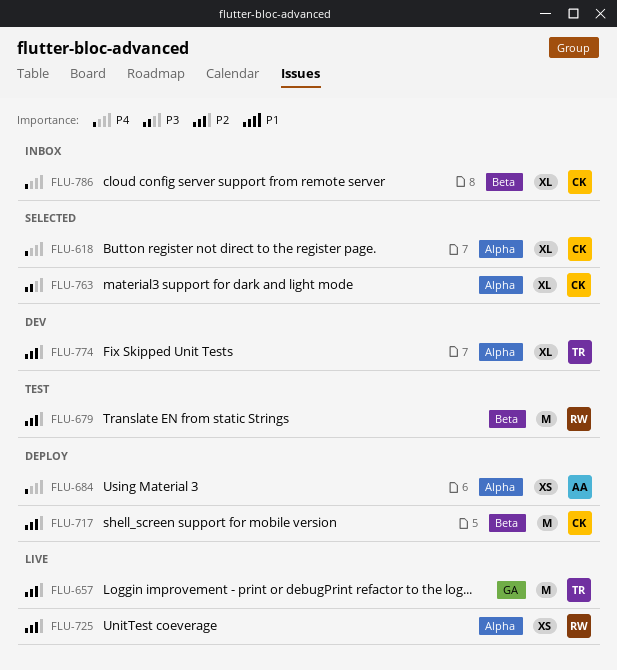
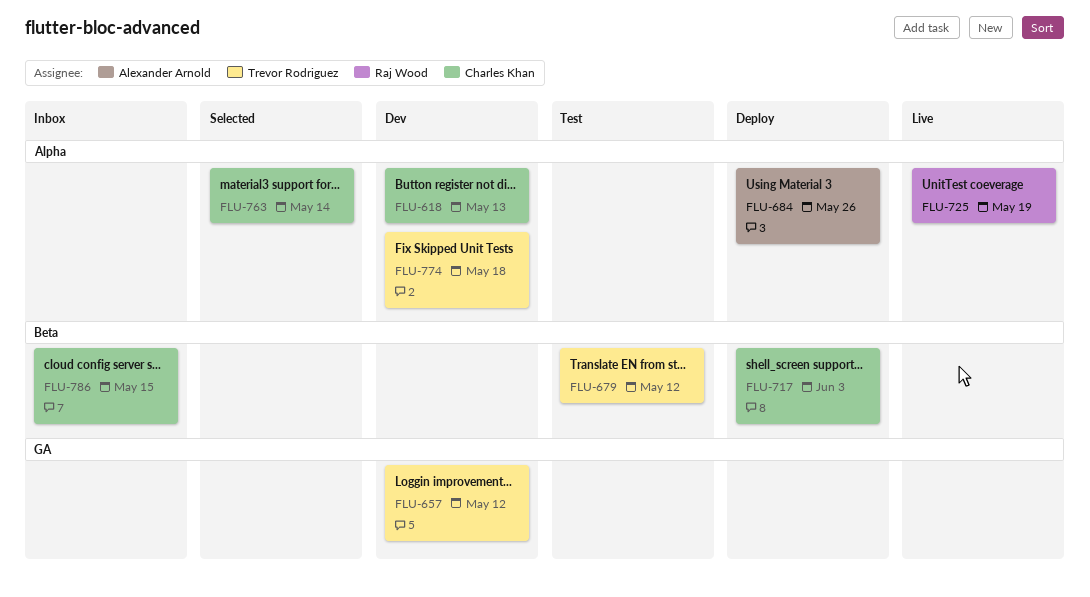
FLU-618, status: Selected -> Dev
FLU-657, status: Live -> Dev
FLU-679, owner: Raj Wood -> Trevor Rodriguez

